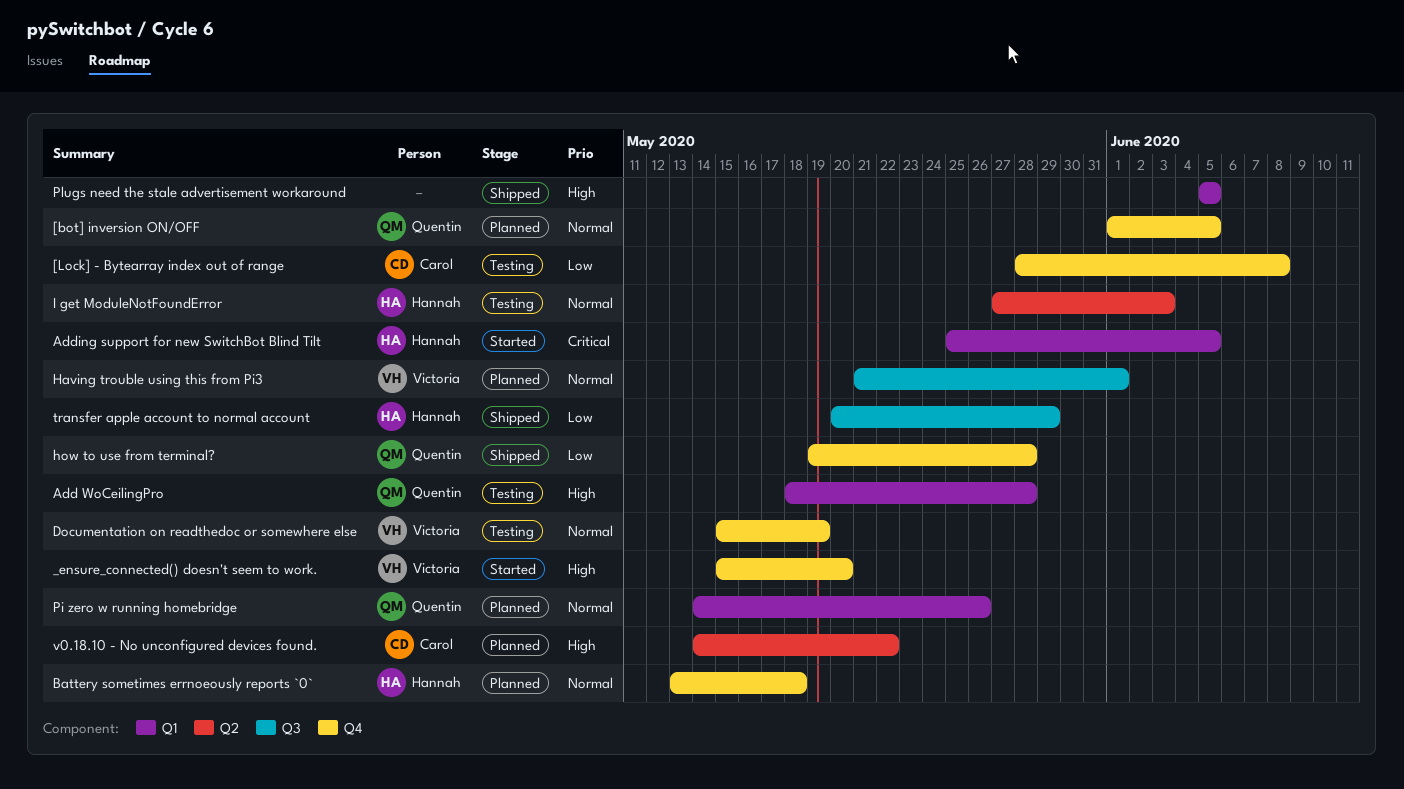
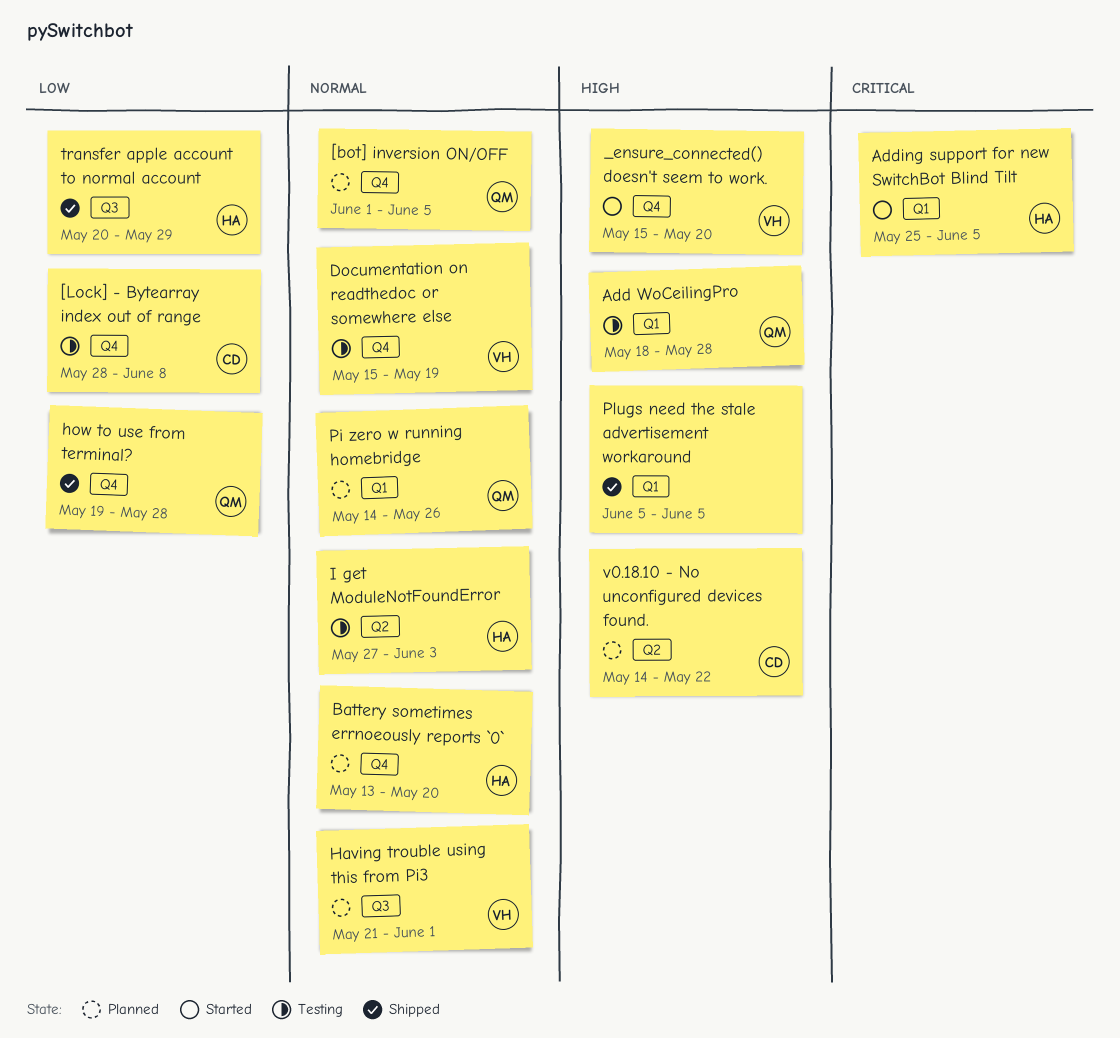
Battery sometimes errnoeously reports `0`, due: May 18 -> May 20

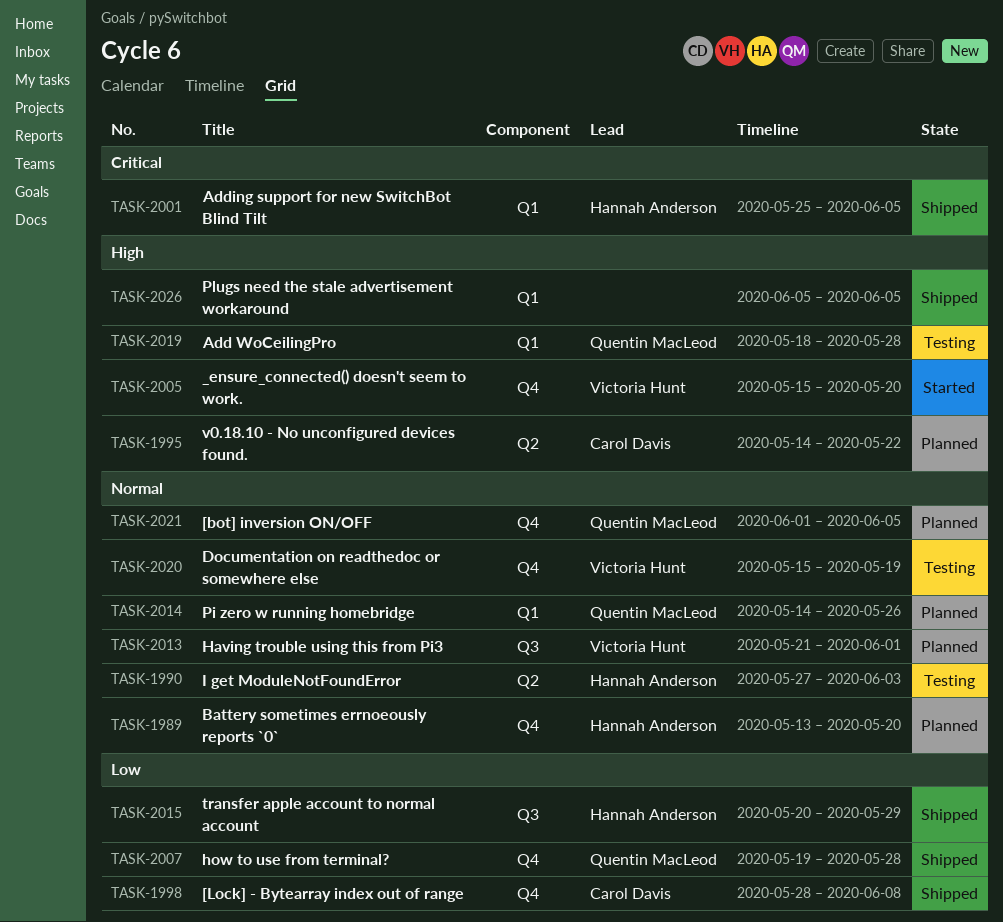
[Lock] - Bytearray index out of range, status: Testing -> Shipped
Adding support for new SwitchBot Blind Tilt, status: Started -> Shipped

